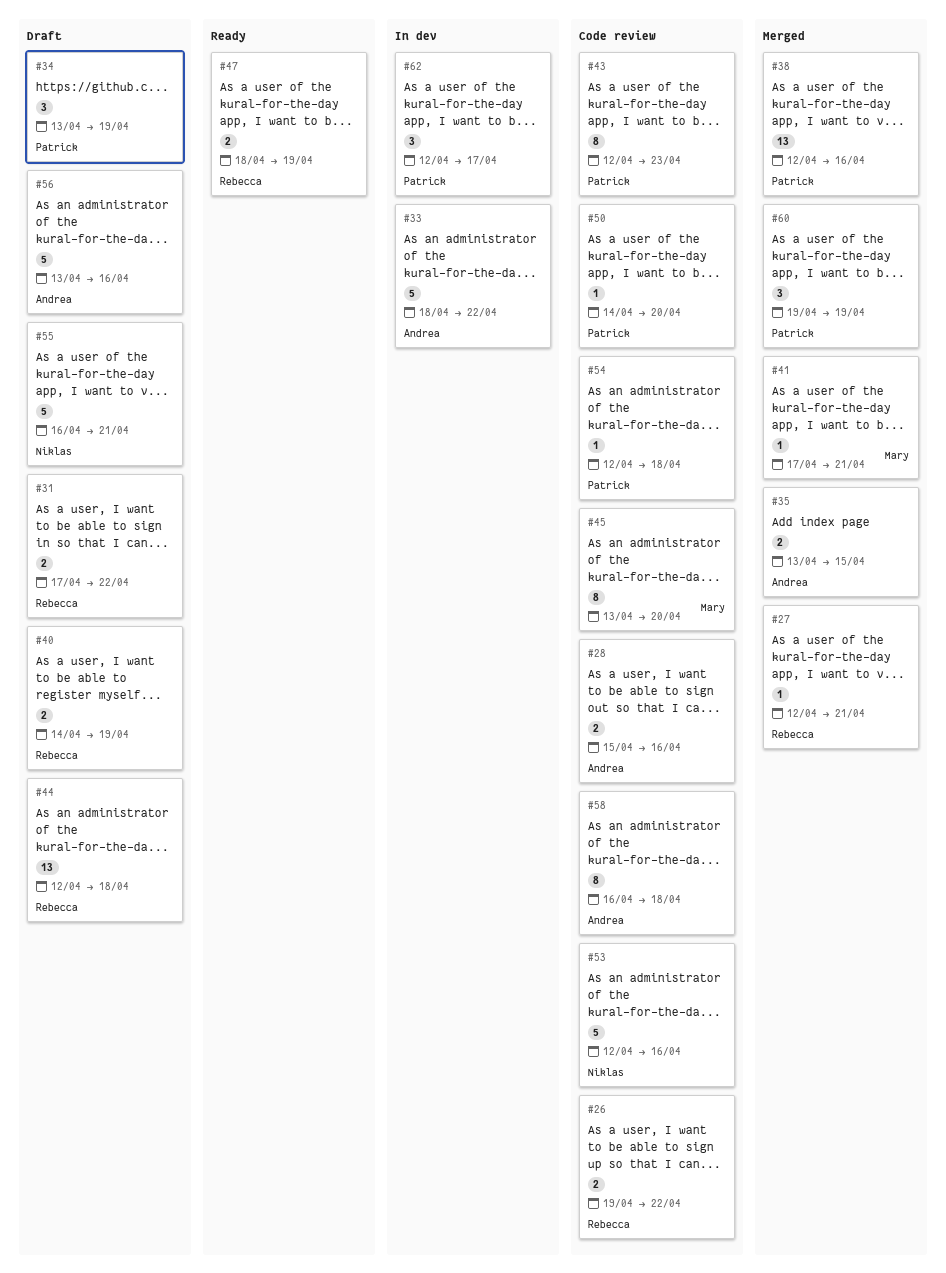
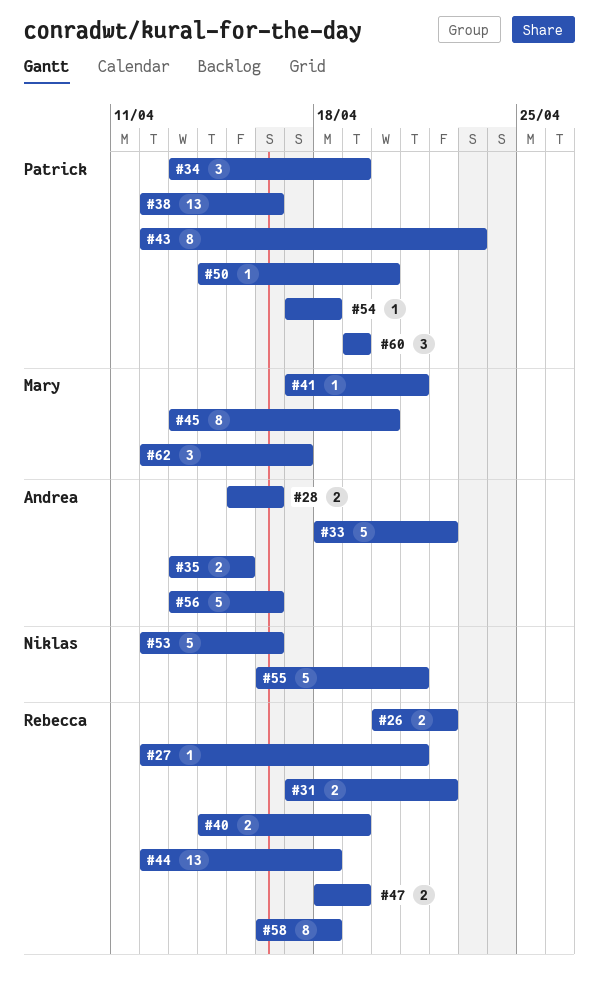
#26, start: Apr 19 -> Apr 20
#54, start: Apr 12 -> Apr 17
#58, owner: Andrea -> Rebecca
#62, owner: Patrick -> Mary

